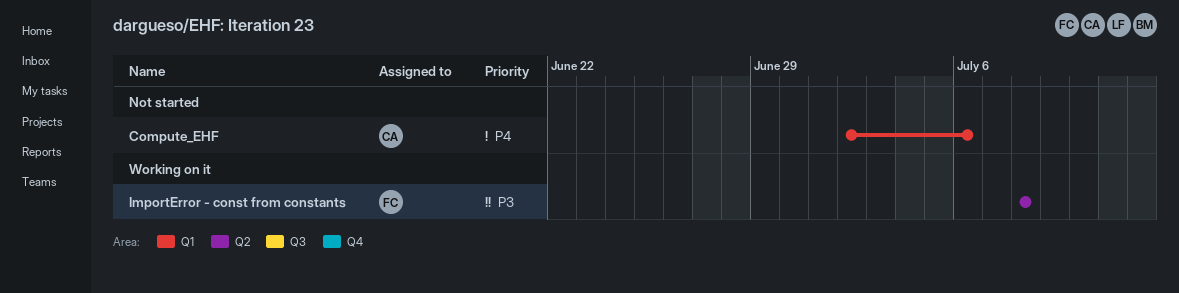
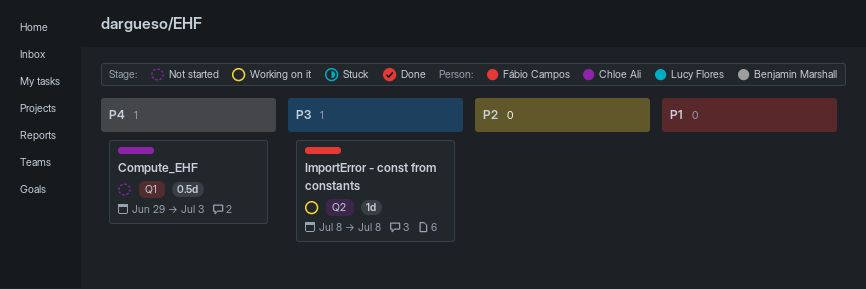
Compute_EHF, start: Jul 2 -> Jun 29
Compute_EHF, due: Jul 6 -> Jul 3

